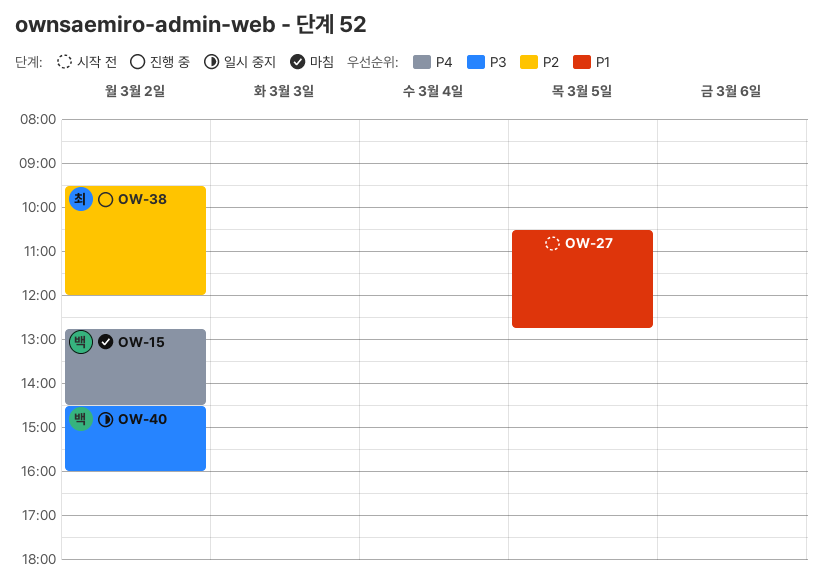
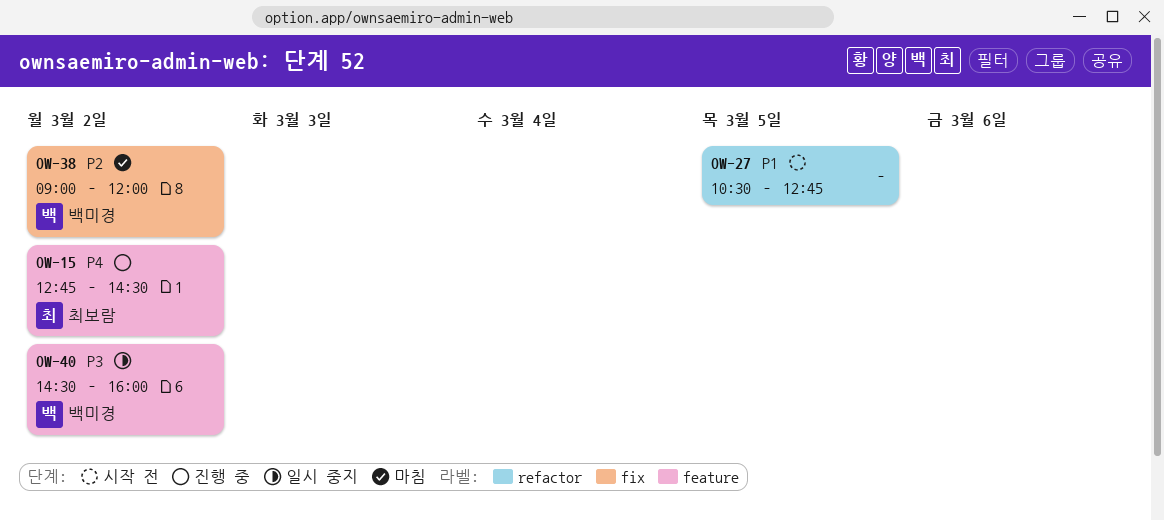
OW-15, status: 마침 -> 진행 중
OW-15, owner: 백미경 -> 최보람
OW-38, status: 진행 중 -> 마침
OW-38, owner: 최보람 -> 백미경
OW-38, begins: 09:30 -> 09:00

